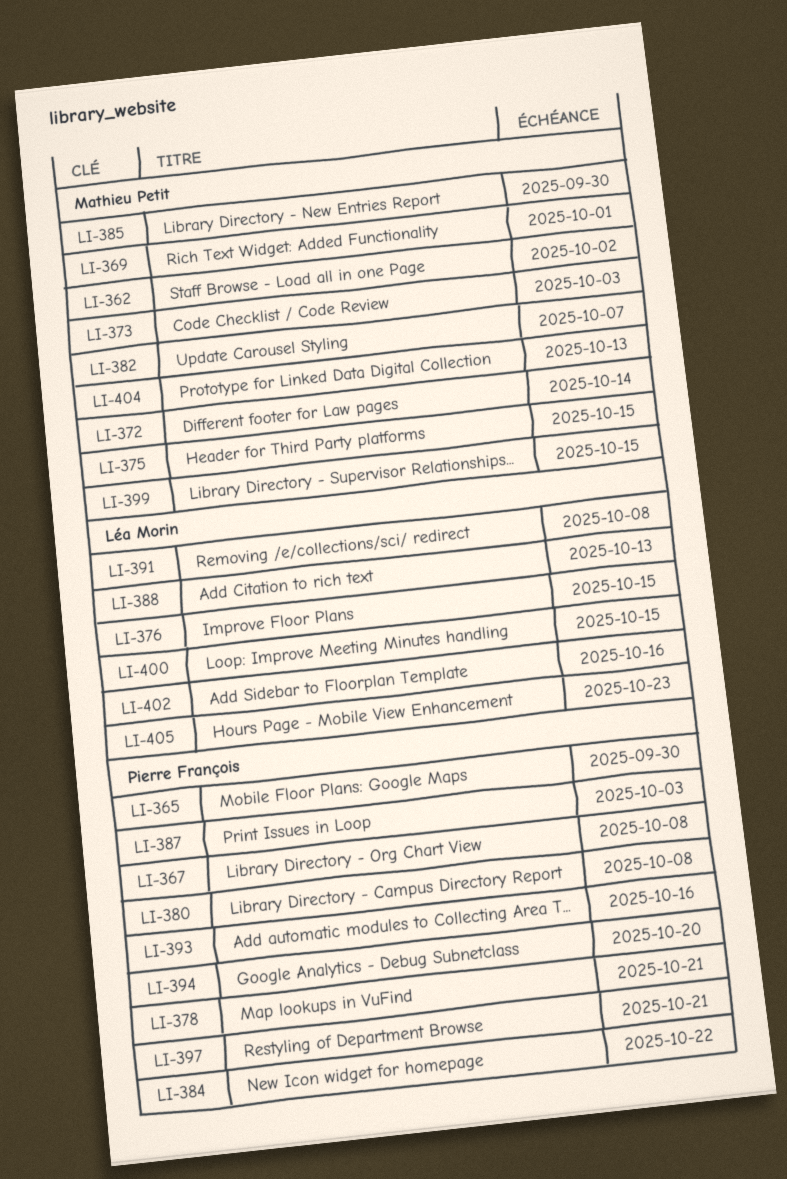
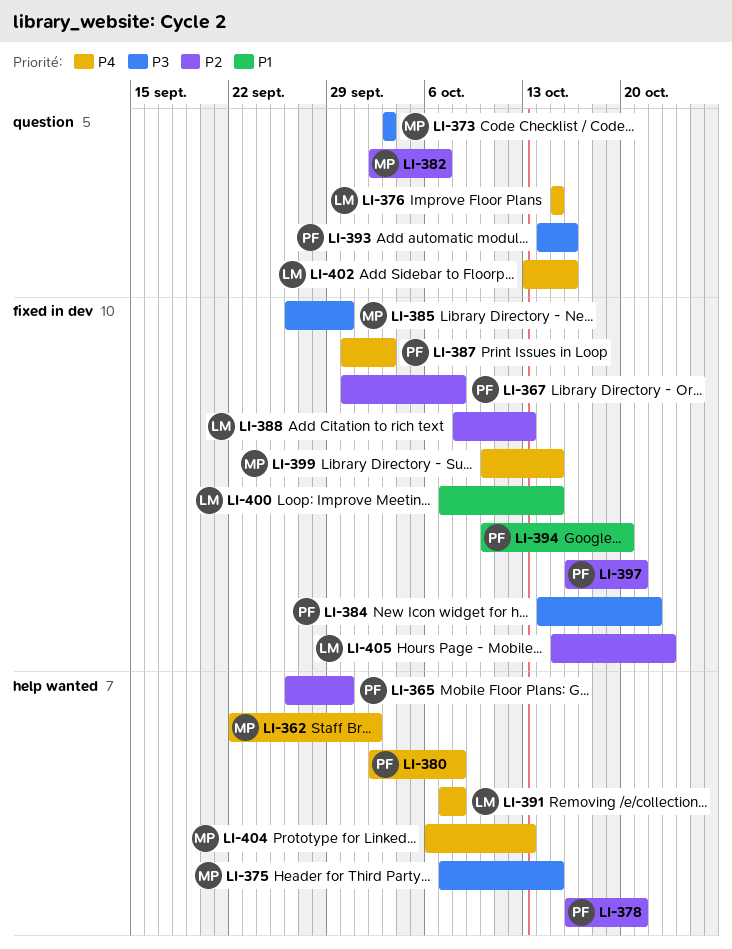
LI-369: present -> none
LI-372: present -> none

